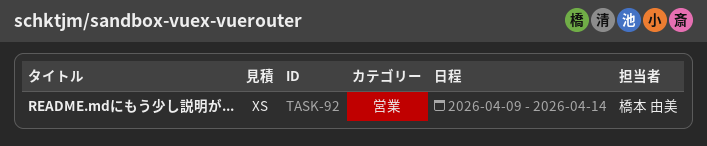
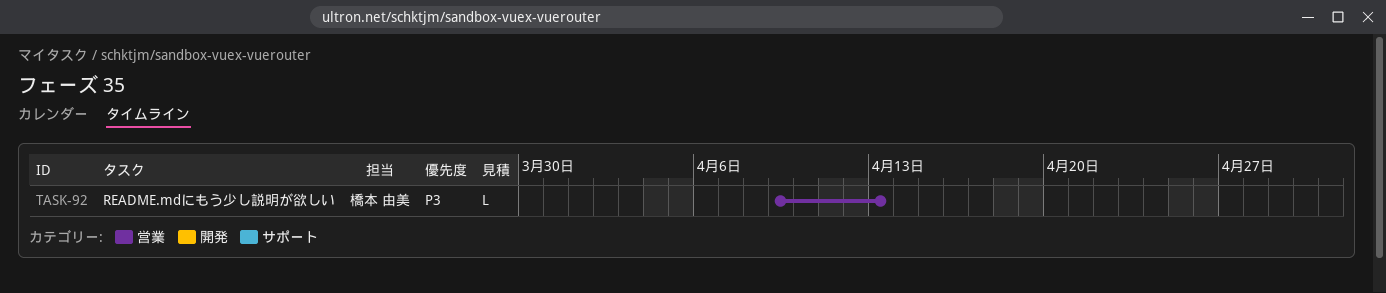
TASK-92, estimate: XS -> L
TASK-92, due: Apr 14 -> Apr 13

